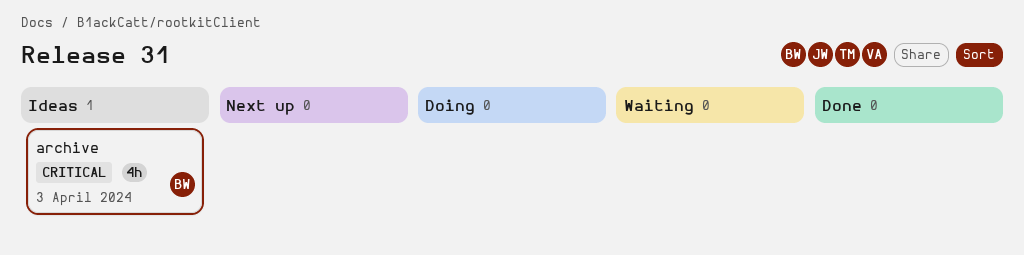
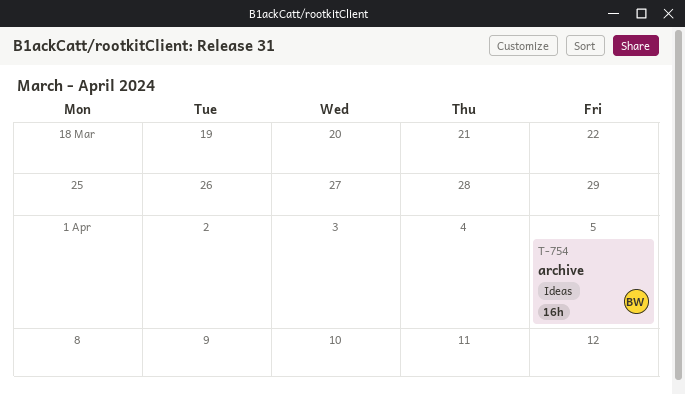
archive, estimate: 4h -> 16h
archive, due: Apr 3 -> Apr 5

